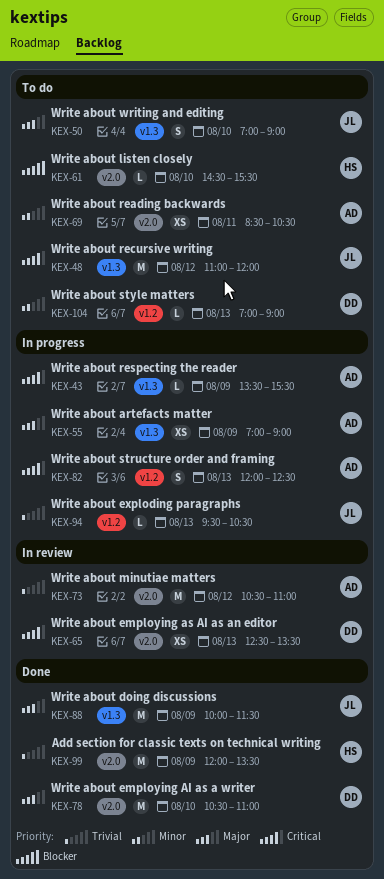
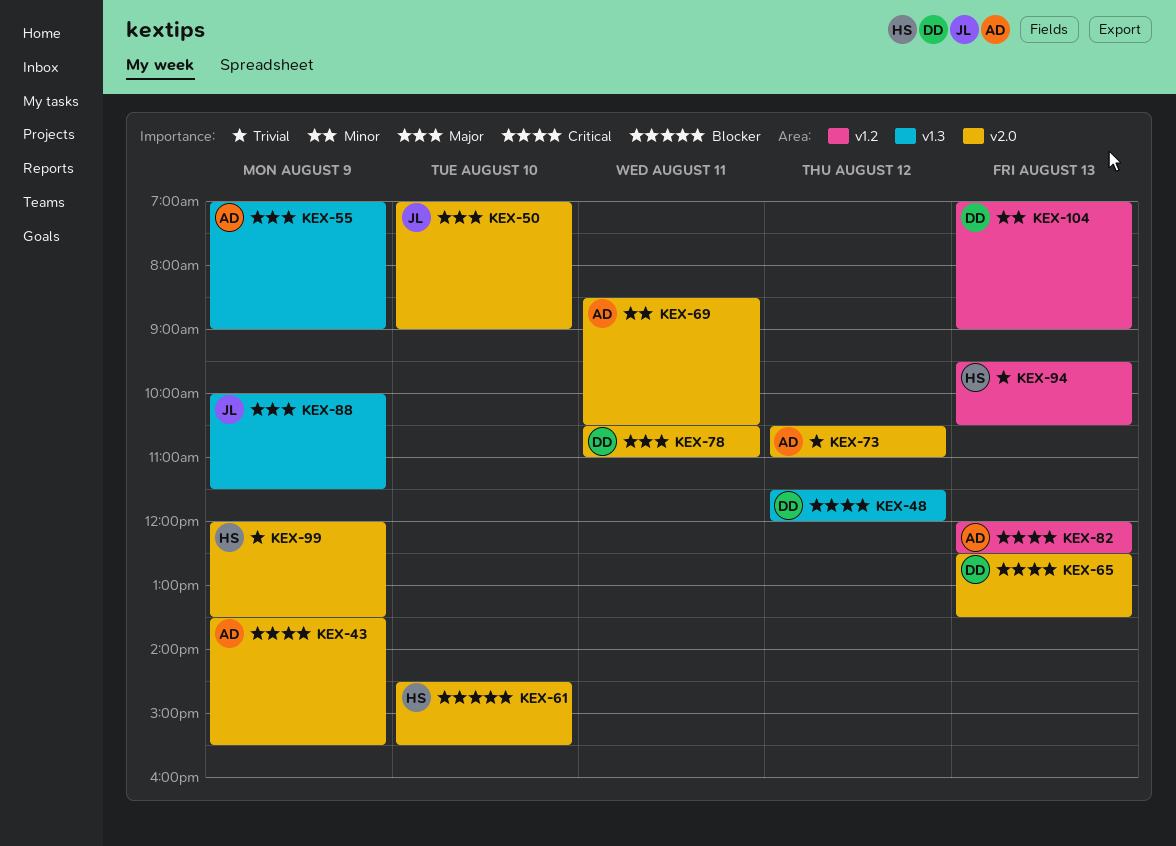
KEX-43, label: v1.3 -> v2.0
KEX-48, owner: JL -> DD
KEX-48, begins: 11:00 -> 11:30
KEX-50, label: v1.3 -> v2.0
KEX-78, day: Aug 10 -> Aug 11
KEX-94, owner: JL -> HS

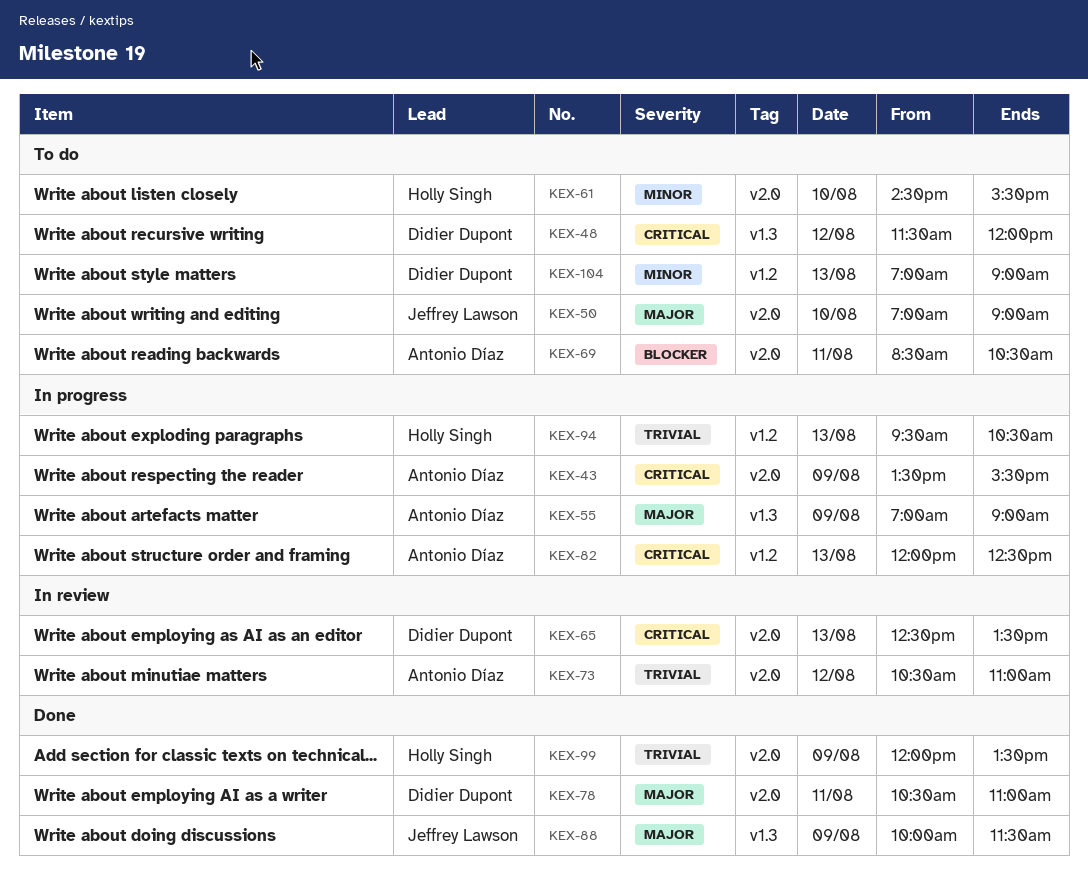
KEX-61, priority: Blocker -> Minor
KEX-69, priority: Minor -> Blocker

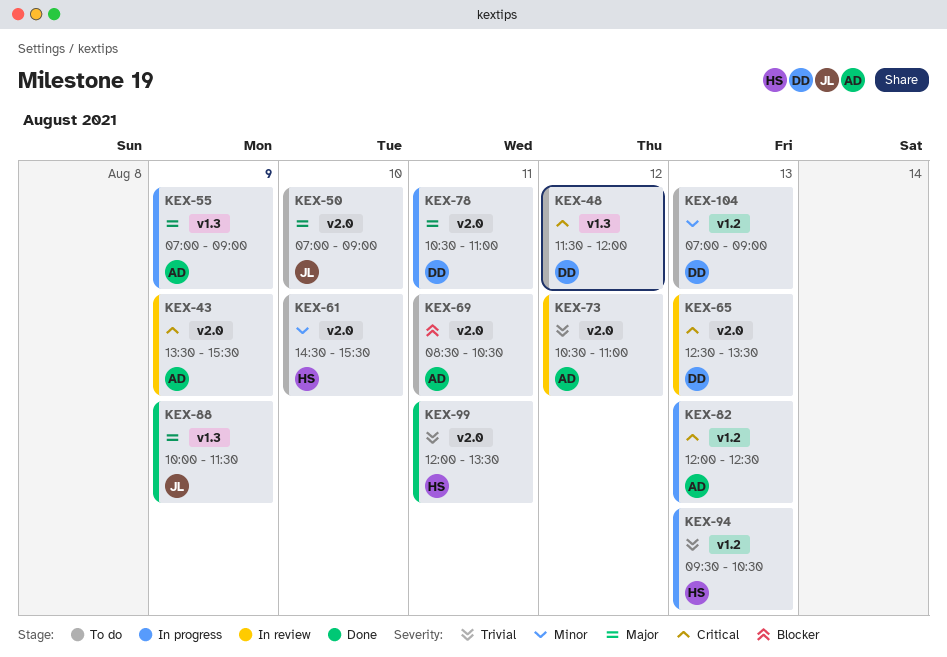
KEX-43, status: In progress -> In review
KEX-78, status: Done -> In progress
KEX-99, day: Aug 9 -> Aug 11

